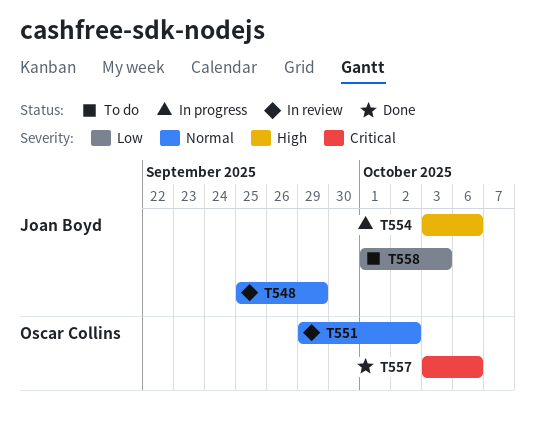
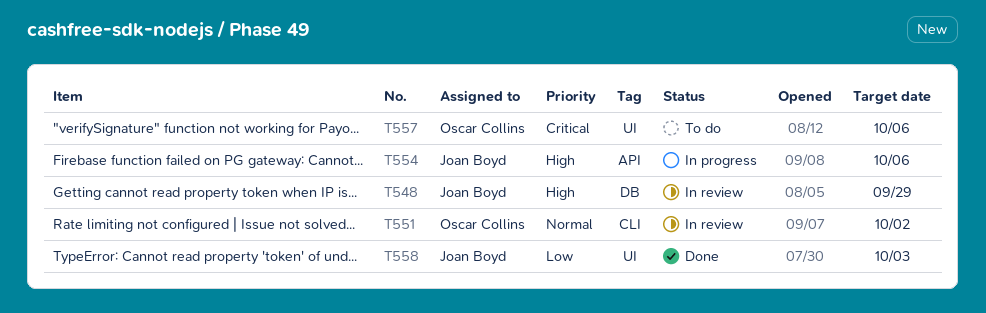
T548, priority: Normal -> High
T557, status: Done -> To do
T558, status: To do -> Done

